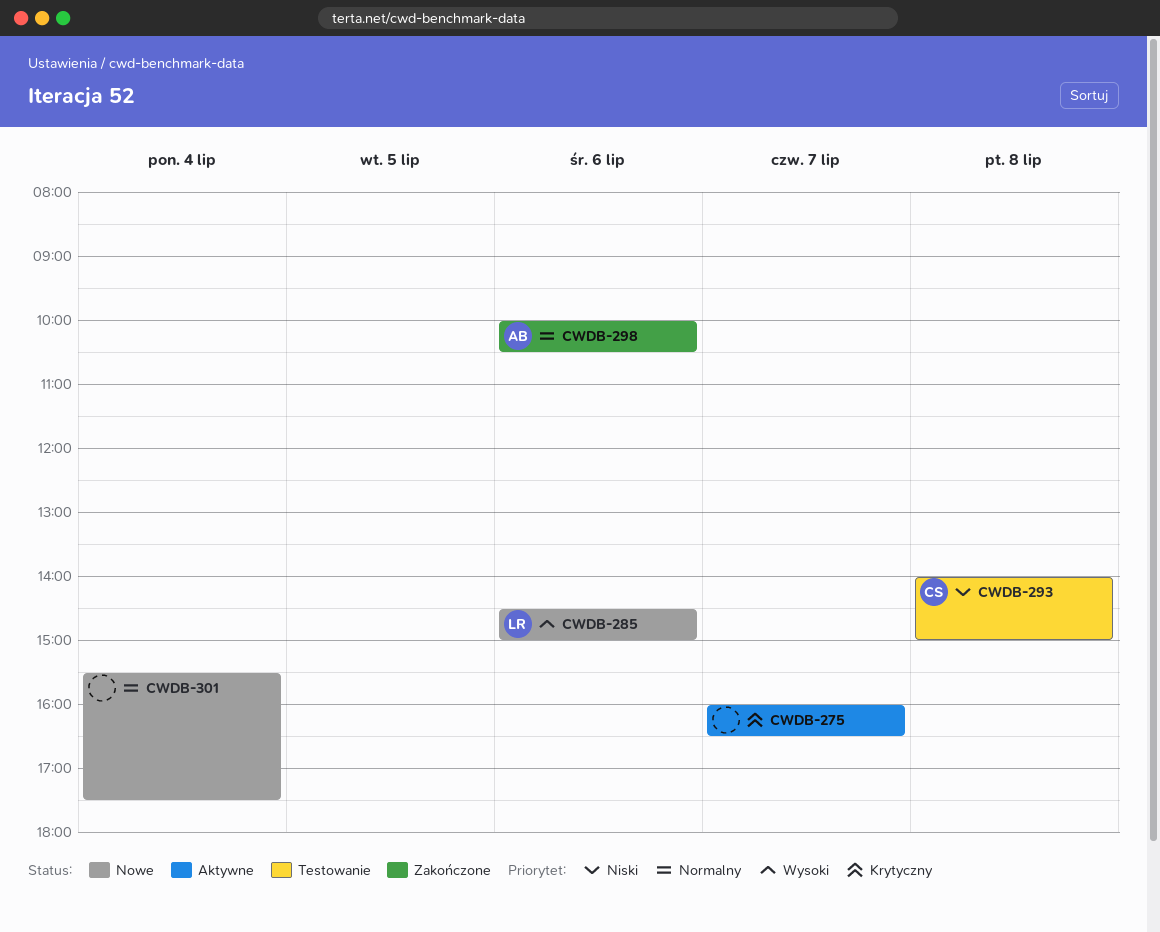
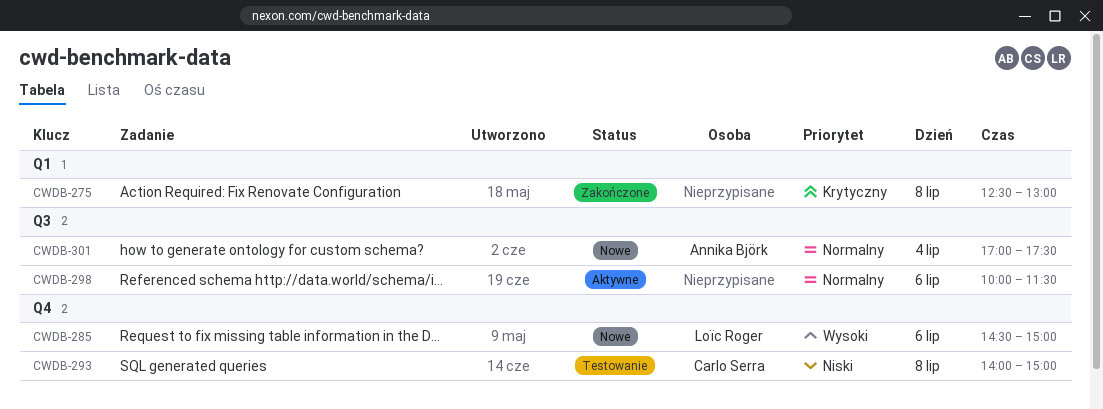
CWDB-275, status: Aktywne -> Zakończone
CWDB-275, day: Jul 7 -> Jul 8
CWDB-275, begins: 16:00 -> 12:30
CWDB-275, ends: 16:30 -> 13:00
CWDB-298, status: Zakończone -> Aktywne
CWDB-298, owner: Annika Björk -> none
CWDB-298, ends: 10:30 -> 11:30
CWDB-301, owner: none -> Annika Björk
CWDB-301, begins: 15:30 -> 17:00

